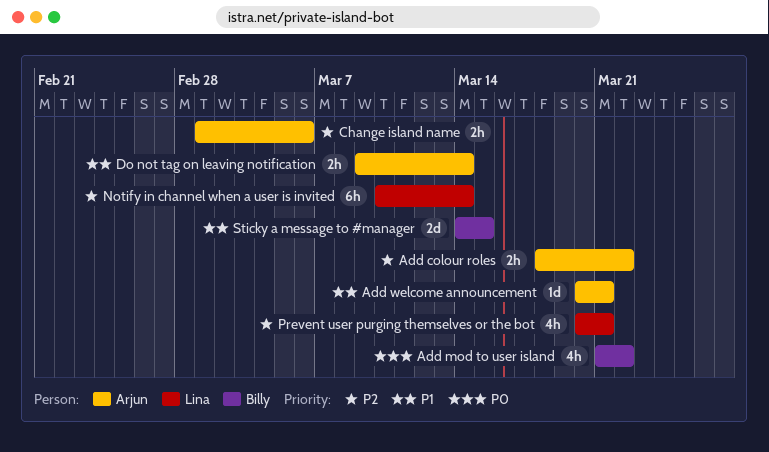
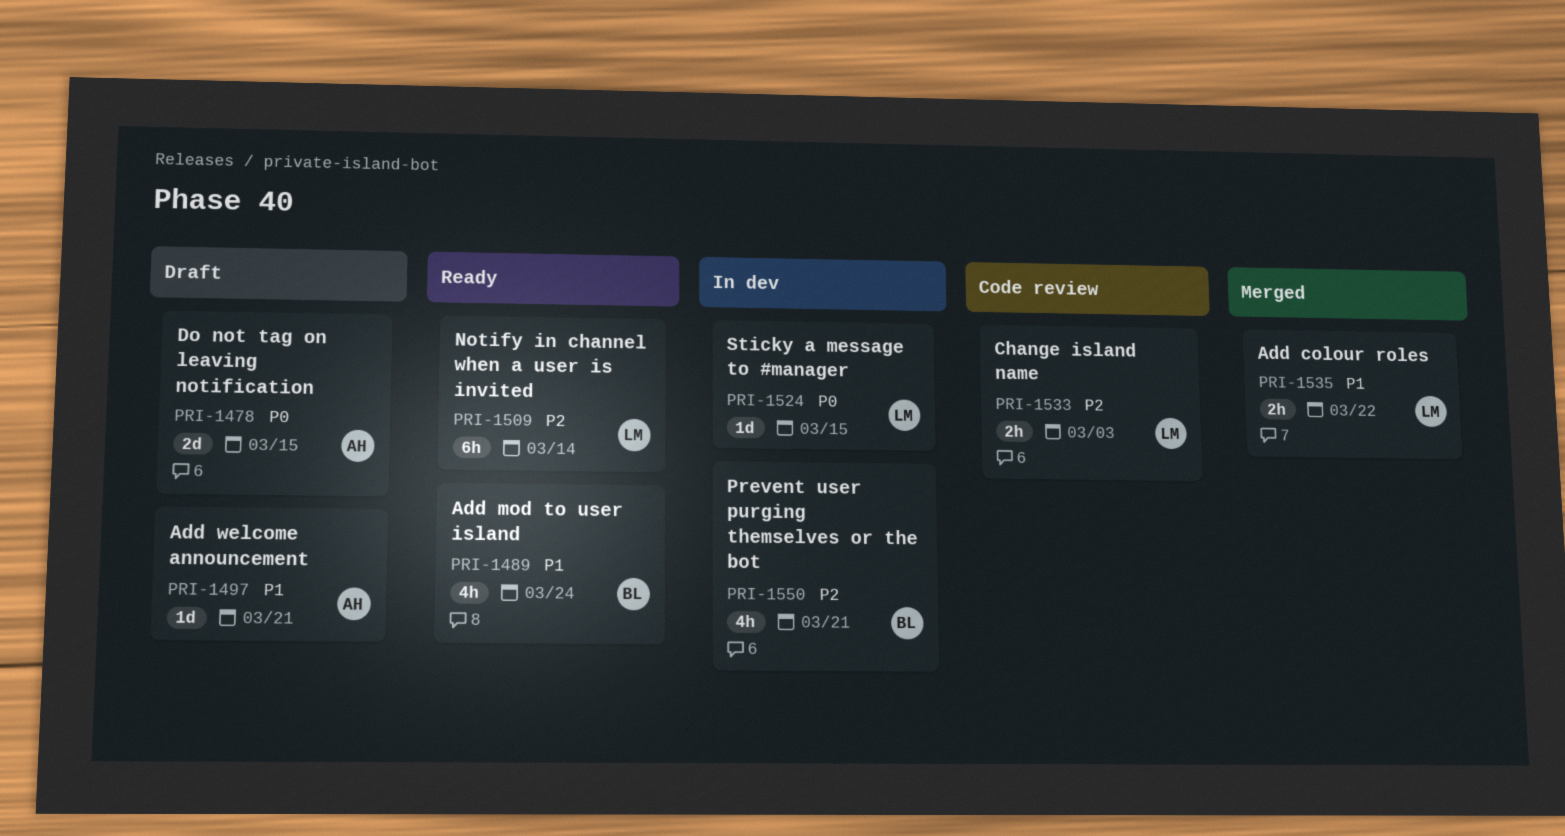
Add colour roles, owner: Arjun -> Lina
Add colour roles, priority: P2 -> P1
Add mod to user island, priority: P0 -> P1
Add mod to user island, due: Mar 22 -> Mar 24
Change island name, owner: Arjun -> Lina
Change island name, due: Mar 6 -> Mar 3
Do not tag on leaving notification, priority: P1 -> P0
Do not tag on leaving notification, estimate: 2h -> 2d
Do not tag on leaving notification, due: Mar 14 -> Mar 15
Prevent user purging themselves or the bot, owner: Lina -> Billy
Sticky a message to #manager, owner: Billy -> Lina
Sticky a message to #manager, priority: P1 -> P0
Sticky a message to #manager, estimate: 2d -> 1d

